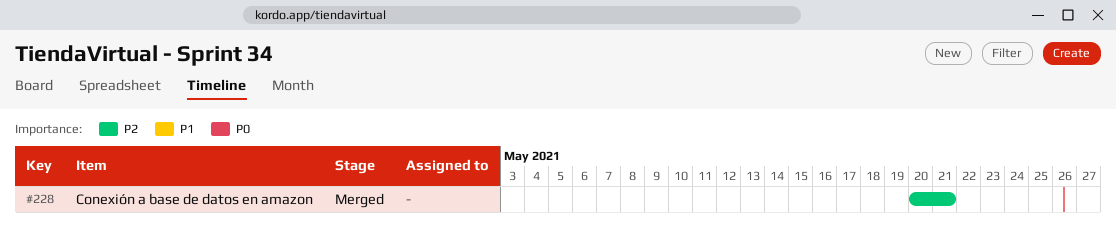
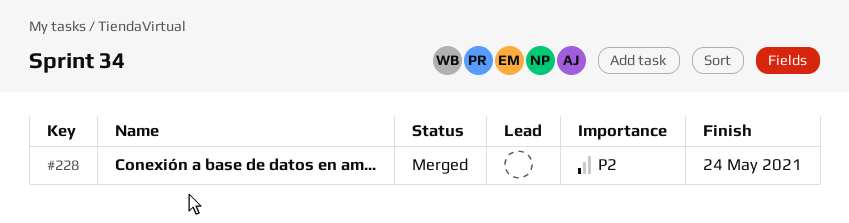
#228, due: May 21 -> May 24

